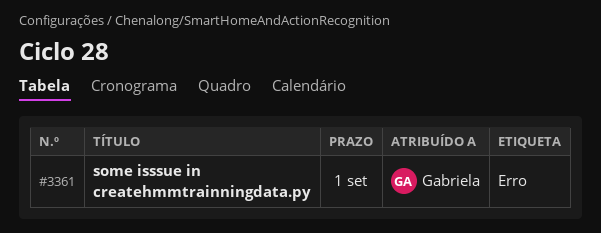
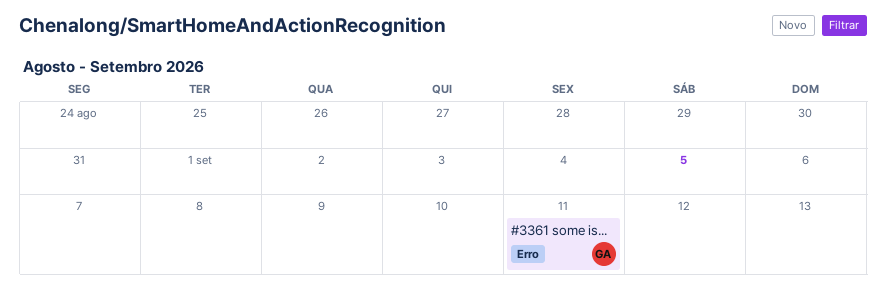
#3361, due: Sep 1 -> Sep 11

